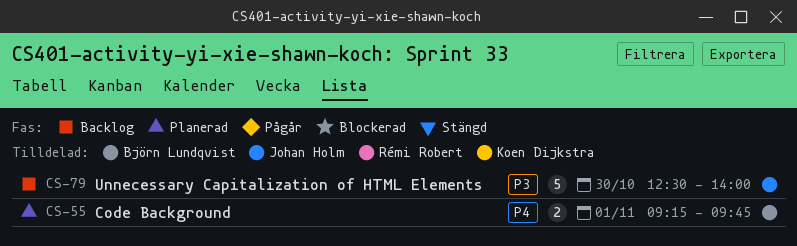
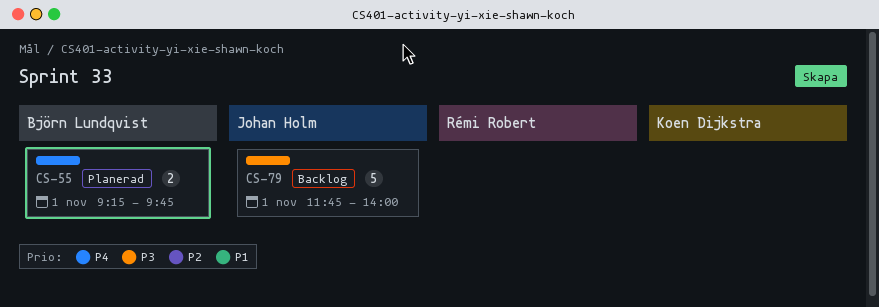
CS-79, day: Oct 30 -> Nov 1
CS-79, begins: 12:30 -> 11:45

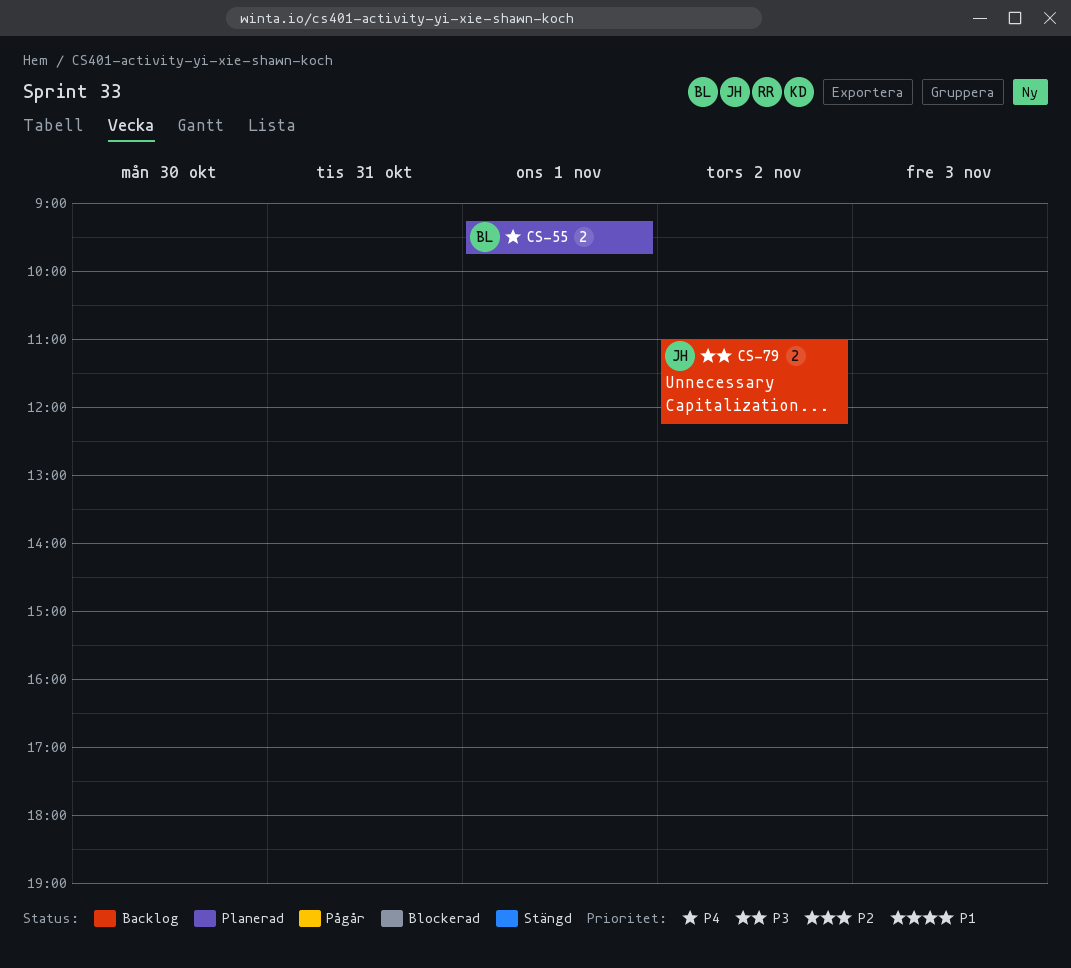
CS-79, estimate: 5 -> 2
CS-79, day: Nov 1 -> Nov 2
CS-79, begins: 11:45 -> 11:00
CS-79, ends: 14:00 -> 12:15

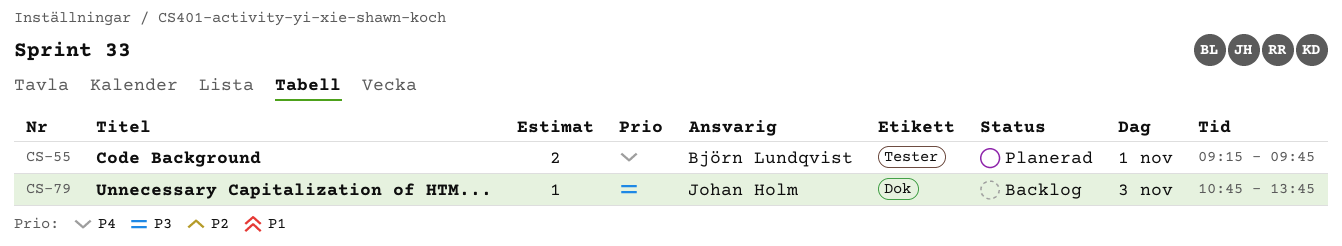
CS-79, estimate: 2 -> 1
CS-79, day: Nov 2 -> Nov 3
CS-79, begins: 11:00 -> 10:45
CS-79, ends: 12:15 -> 13:45

